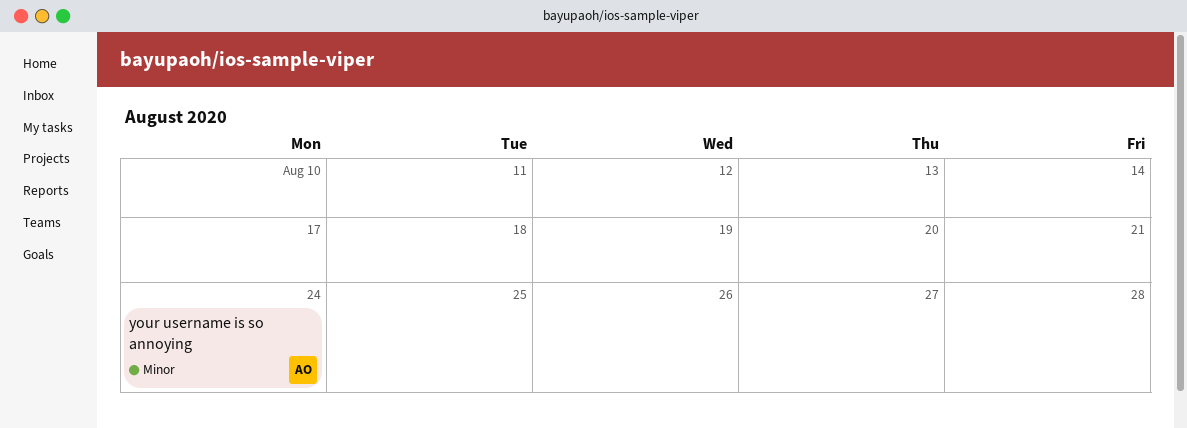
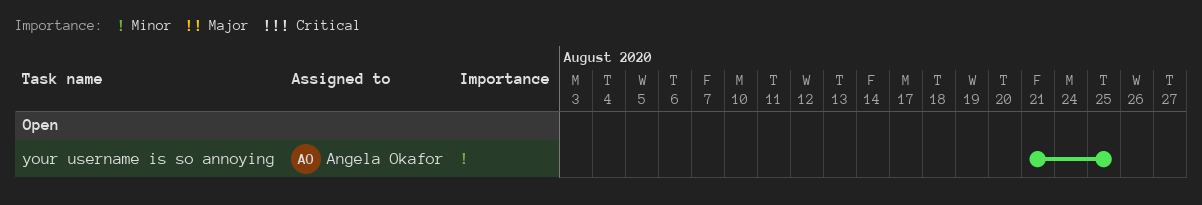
your username is so annoying, due: Aug 24 -> Aug 25

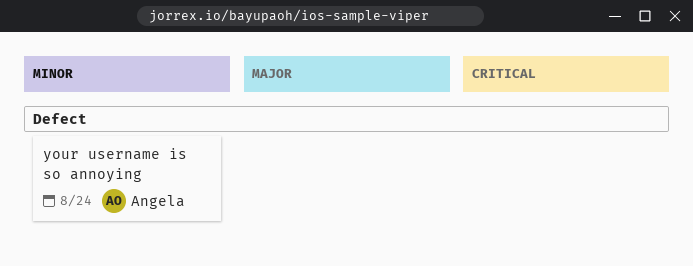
your username is so annoying, due: Aug 25 -> Aug 24

